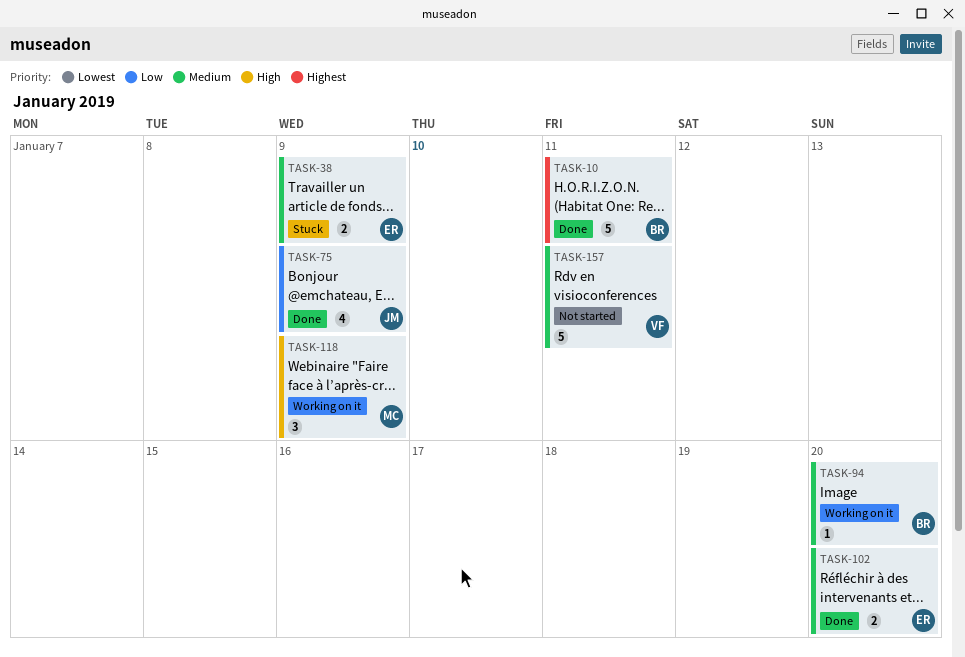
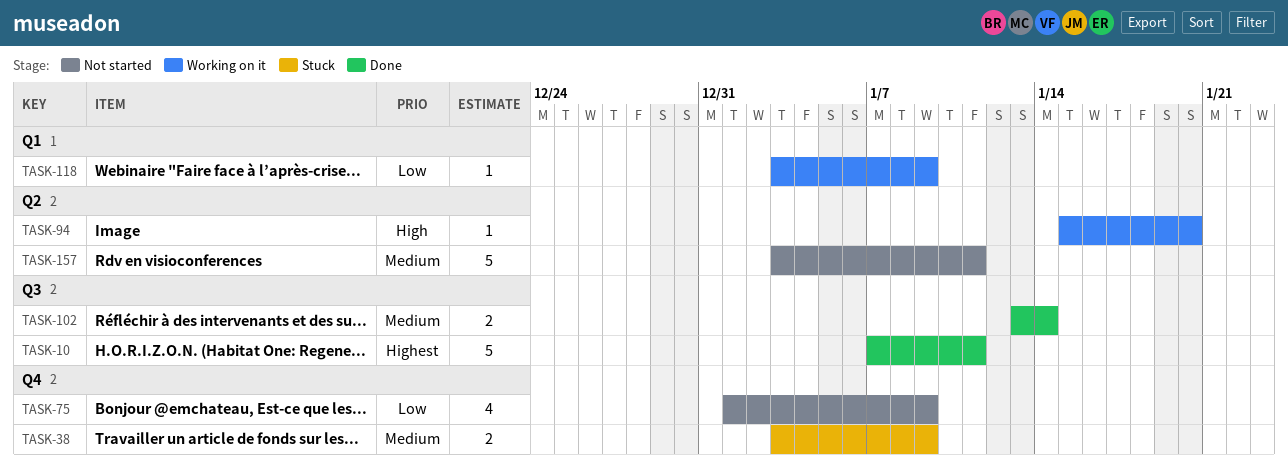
TASK-75, status: Done -> Not started
TASK-94, priority: Medium -> High
TASK-102, due: Jan 20 -> Jan 14
TASK-118, priority: High -> Low
TASK-118, estimate: 3 -> 1

